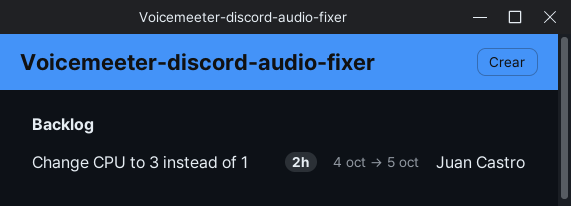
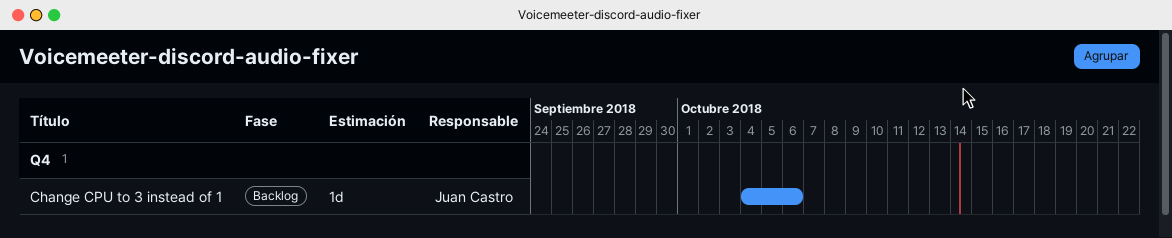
Change CPU to 3 instead of 1, estimate: 2h -> 1d
Change CPU to 3 instead of 1, due: Oct 5 -> Oct 6

